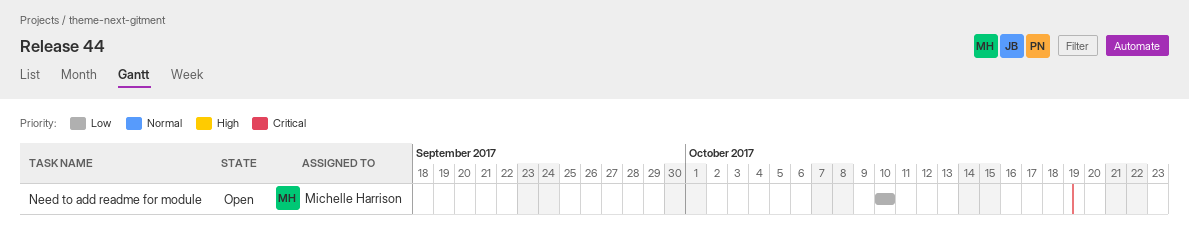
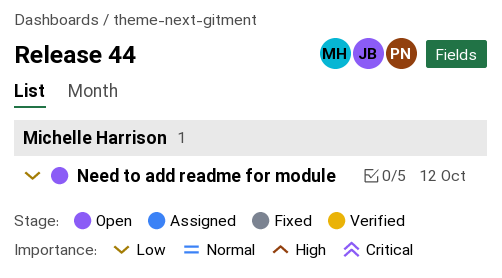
Need to add readme for module, due: Oct 10 -> Oct 12

